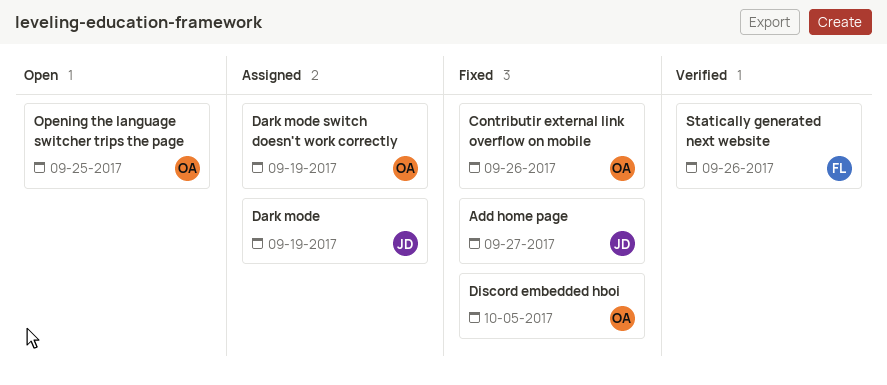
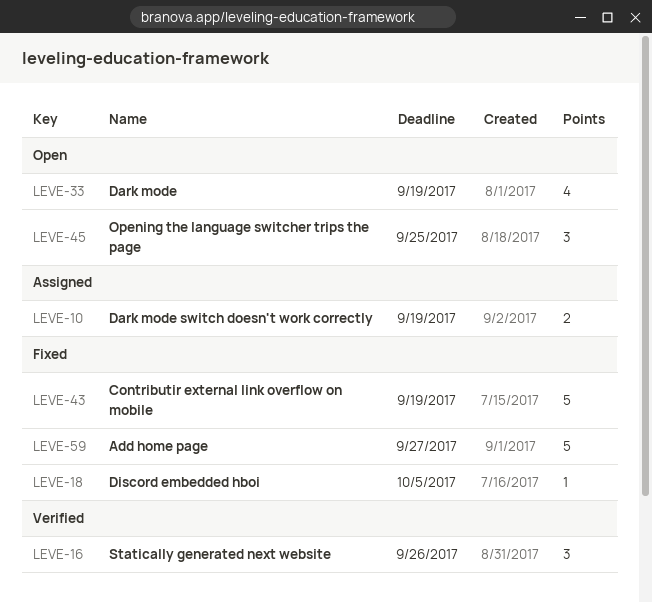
Contributir external link overflow on mobile, due: Sep 26 -> Sep 19
Dark mode, status: Assigned -> Open

